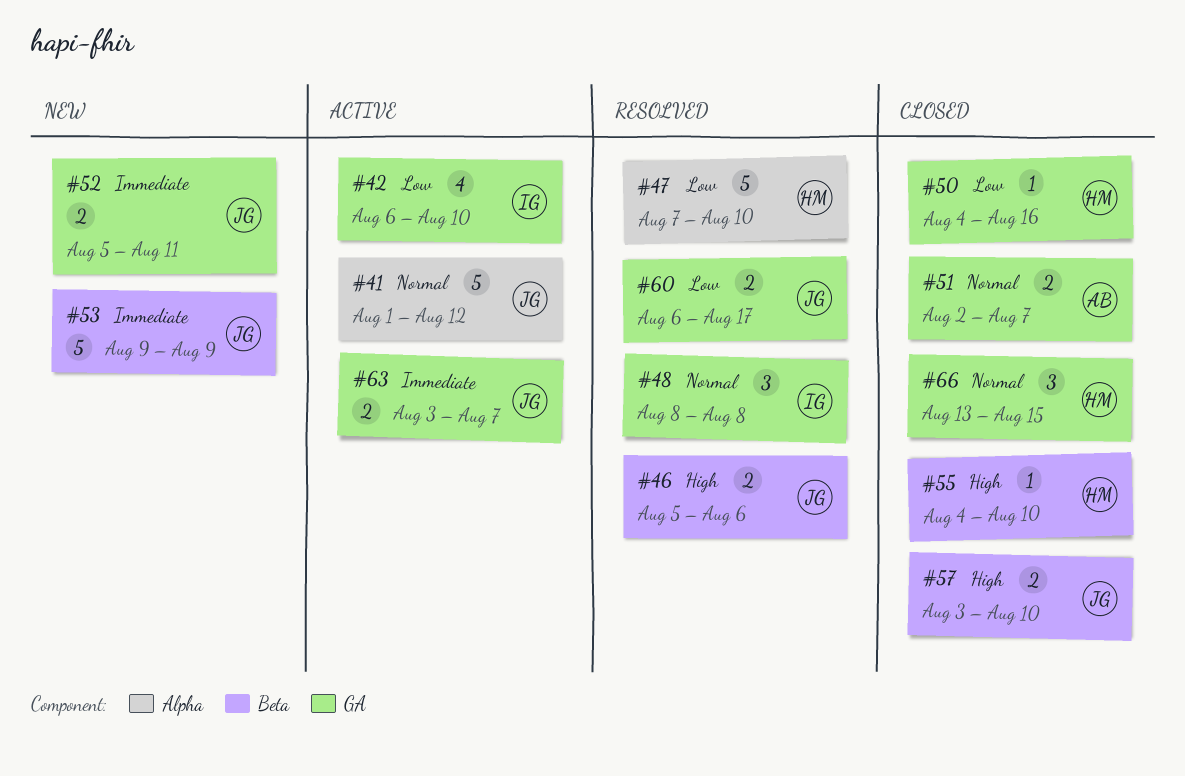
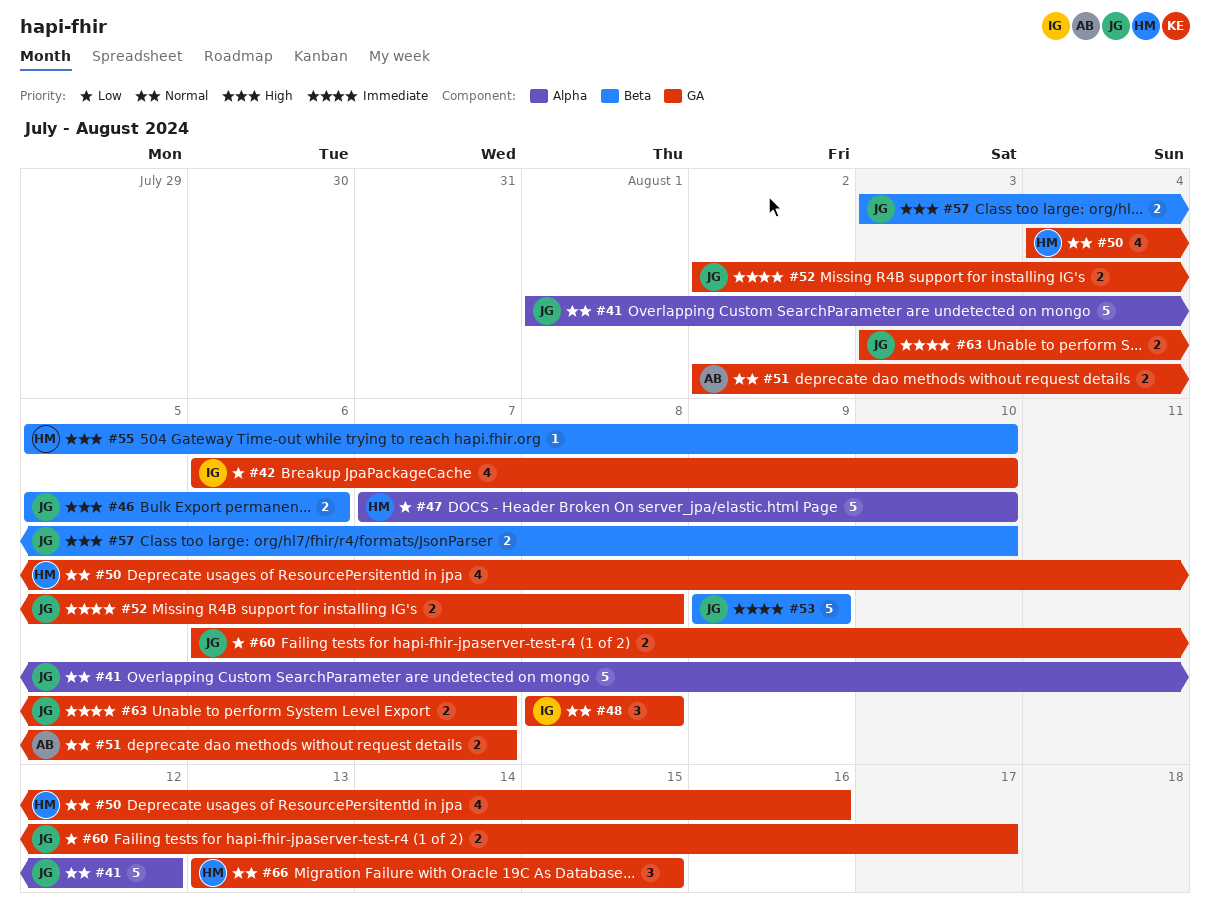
#50, priority: Low -> Normal
#50, estimate: 1 -> 4
#52, start: Aug 5 -> Aug 2
#52, due: Aug 11 -> Aug 8
#55, start: Aug 4 -> Aug 5

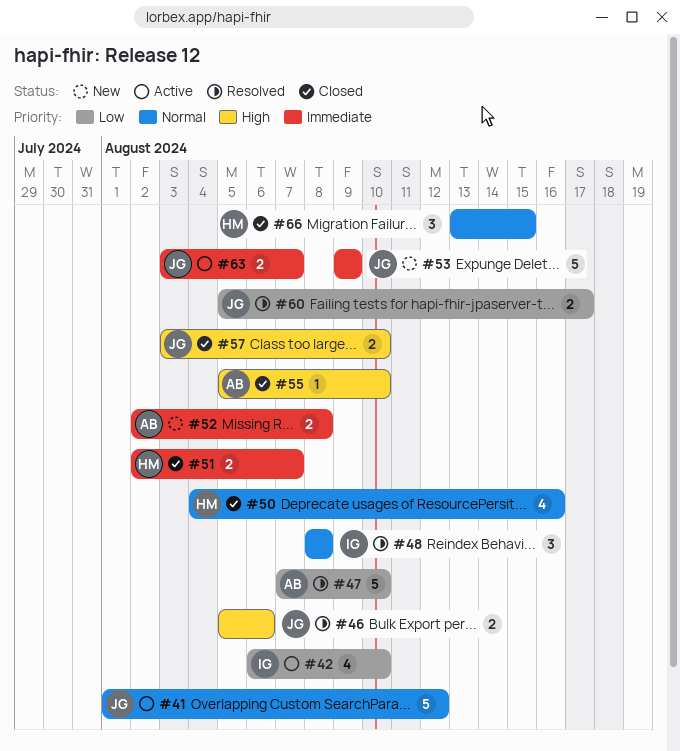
#47, owner: HM -> AB
#51, owner: AB -> HM
#51, priority: Normal -> Immediate
#52, owner: JG -> AB
#55, owner: HM -> AB
#60, start: Aug 6 -> Aug 5

